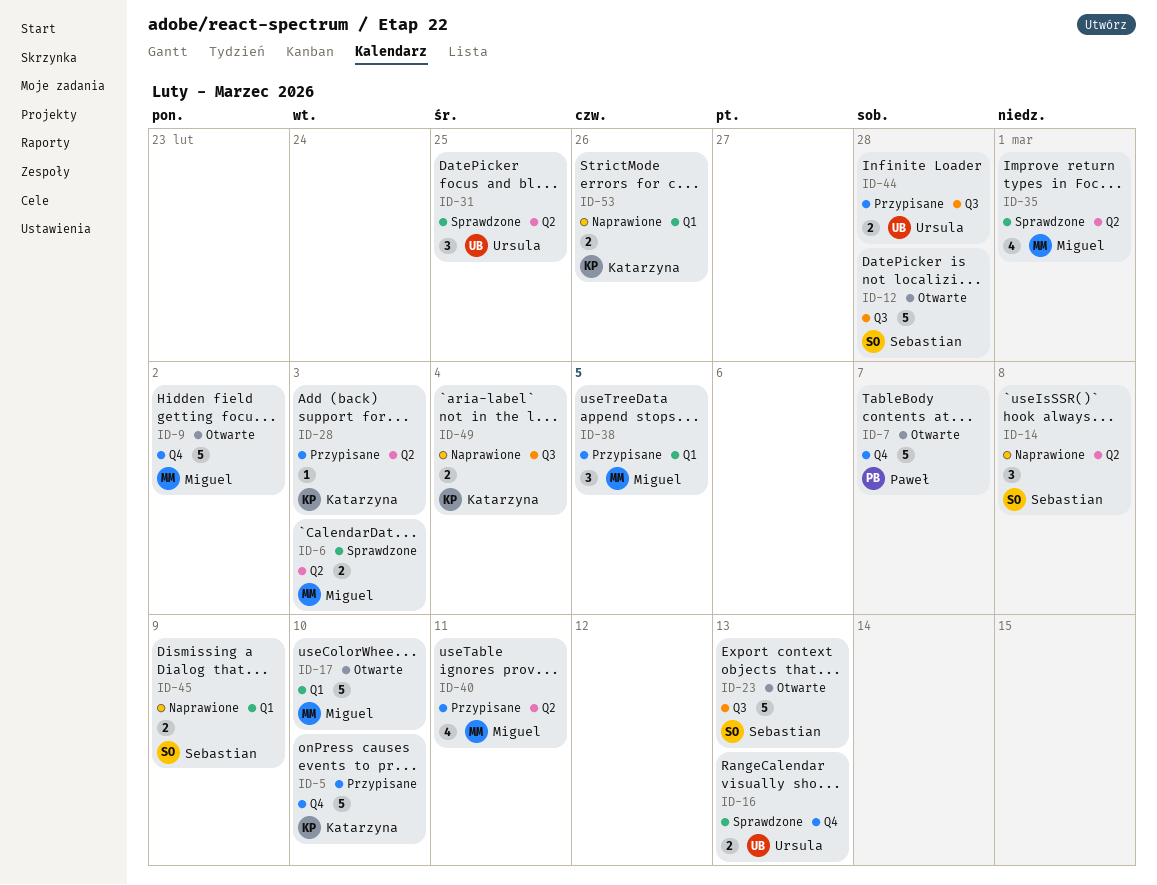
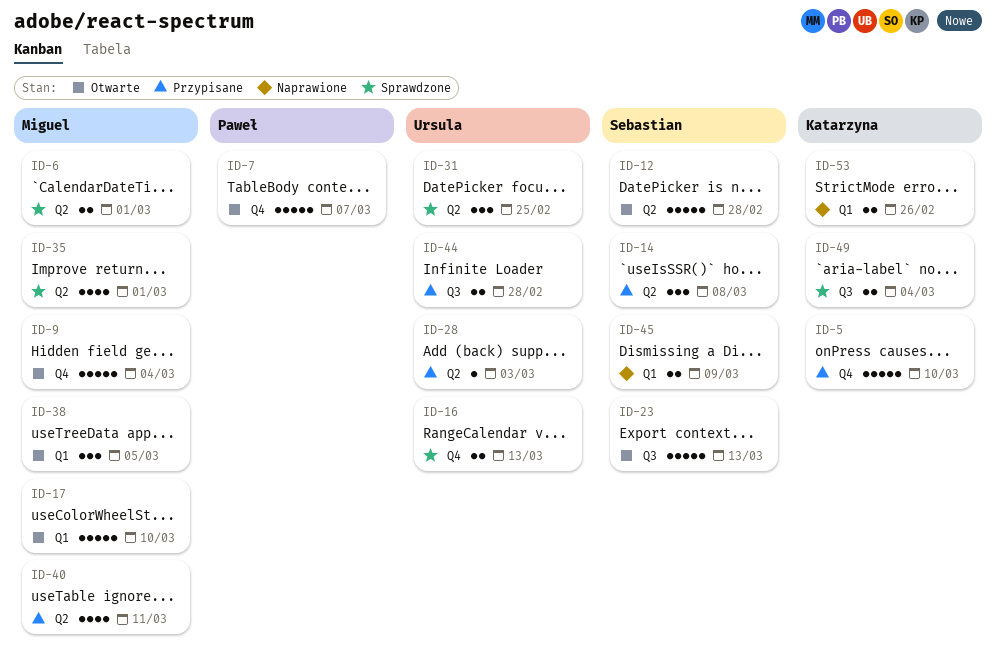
ID-6, due: Mar 3 -> Mar 1
ID-9, due: Mar 2 -> Mar 4
ID-12, label: Q3 -> Q2
ID-14, status: Naprawione -> Przypisane
ID-28, owner: Katarzyna -> Ursula
ID-38, status: Przypisane -> Otwarte
ID-49, status: Naprawione -> Sprawdzone

